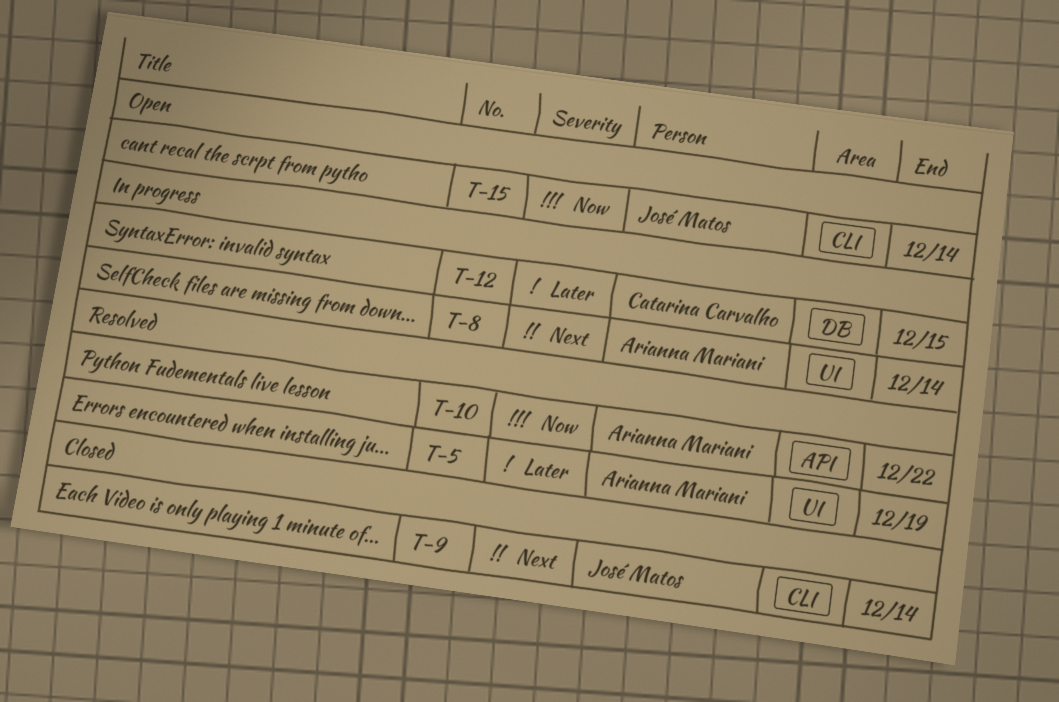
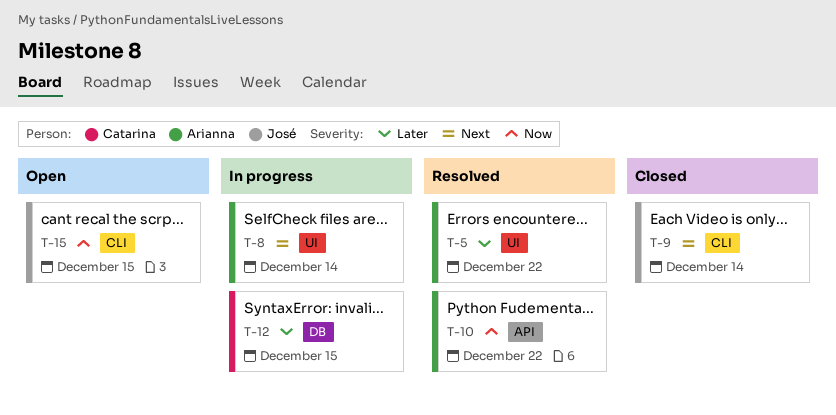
T-5, due: Dec 19 -> Dec 22
T-15, due: Dec 14 -> Dec 15

